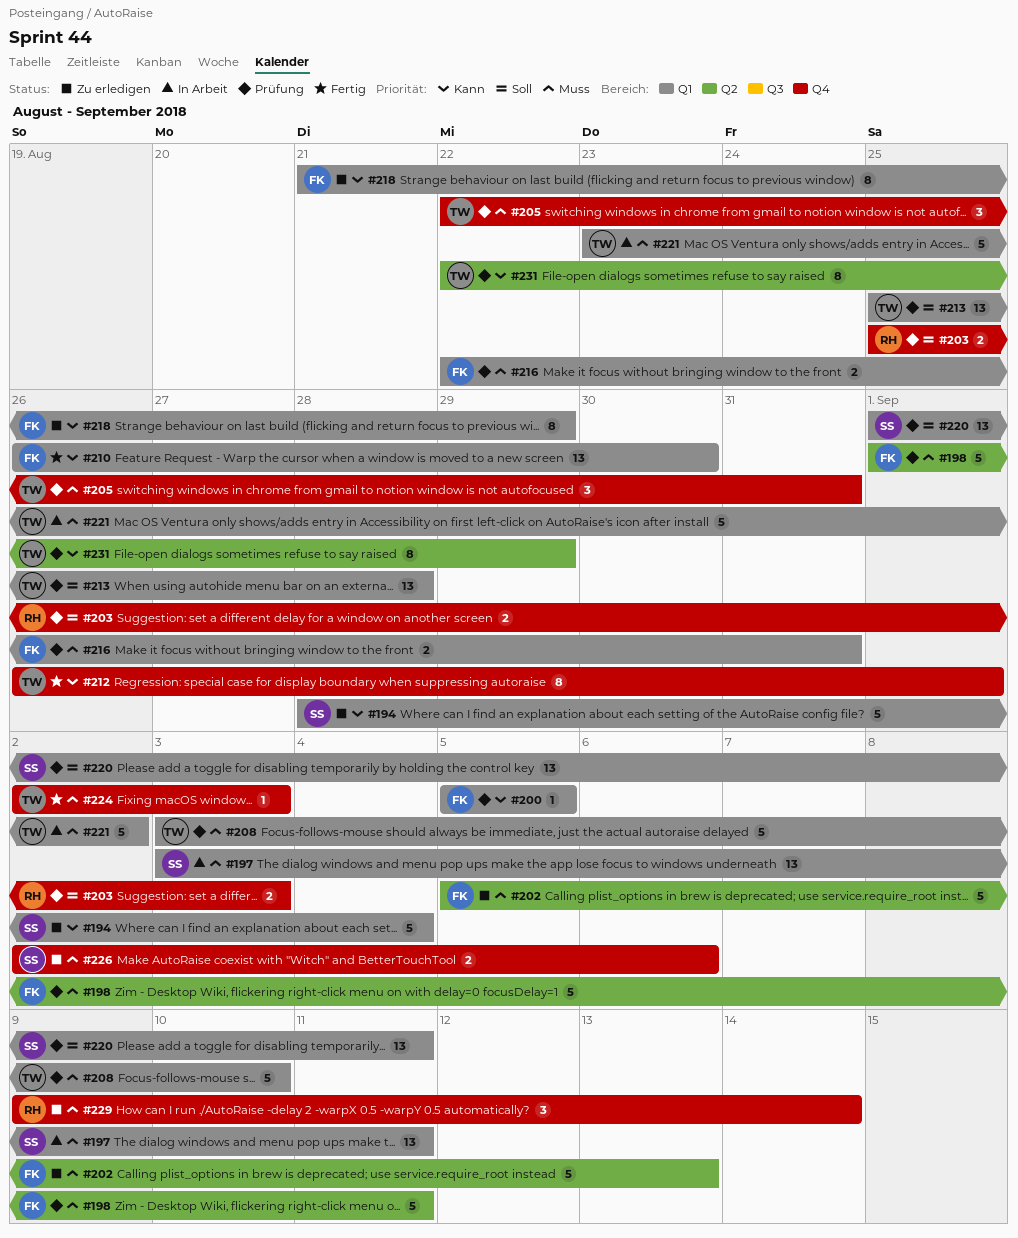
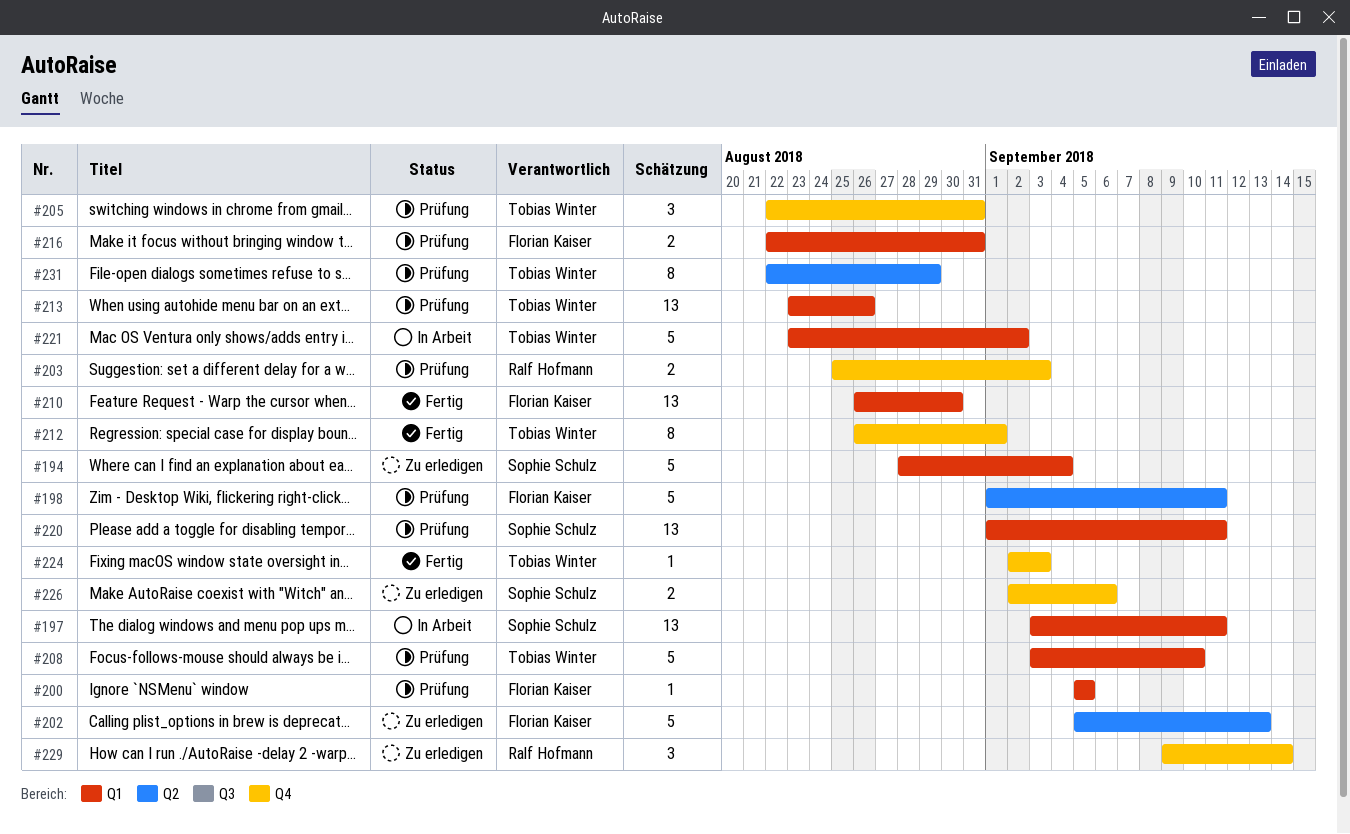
#213, start: Aug 25 -> Aug 23
#213, due: Aug 28 -> Aug 26
#218: present -> none

